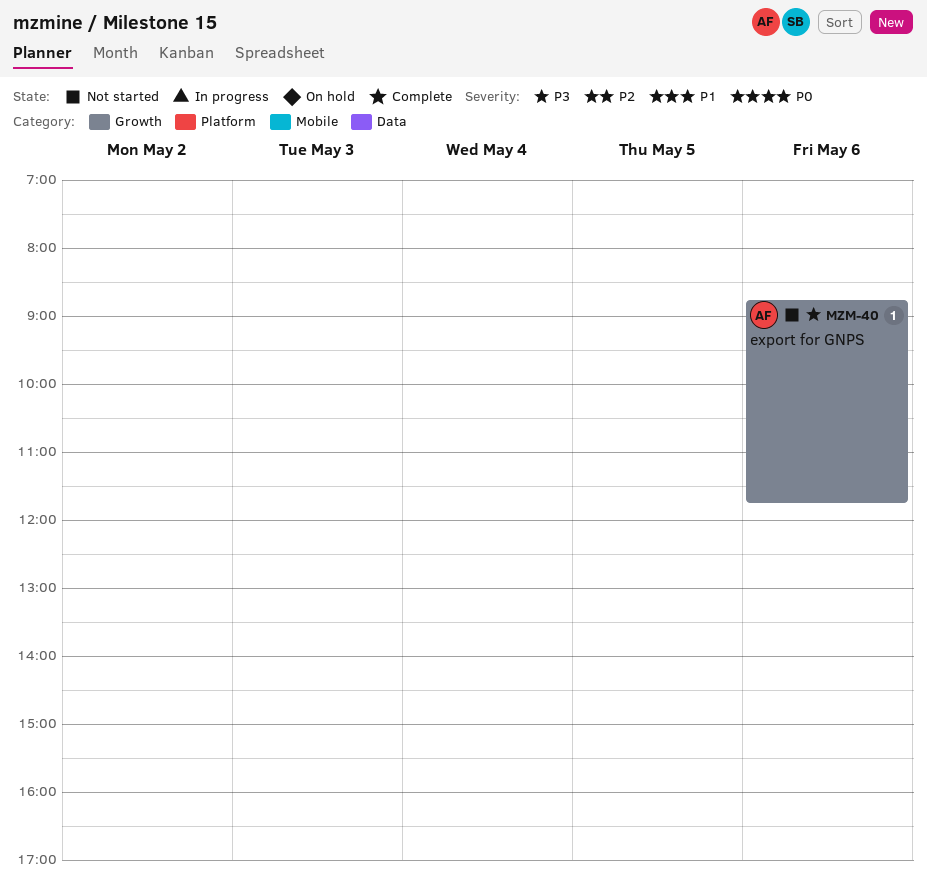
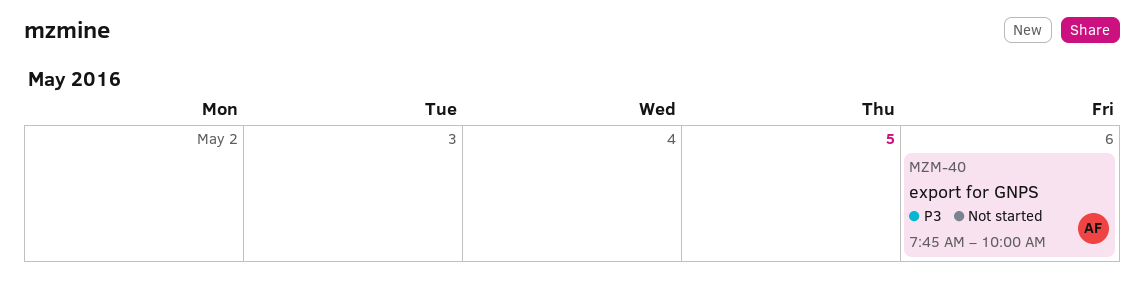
MZM-40, begins: 08:45 -> 07:45
MZM-40, ends: 11:45 -> 10:00

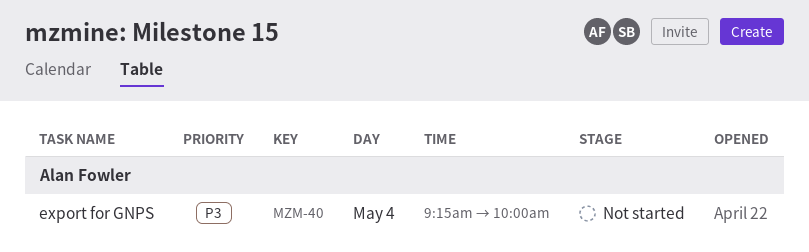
MZM-40, day: May 6 -> May 4
MZM-40, begins: 07:45 -> 09:15

